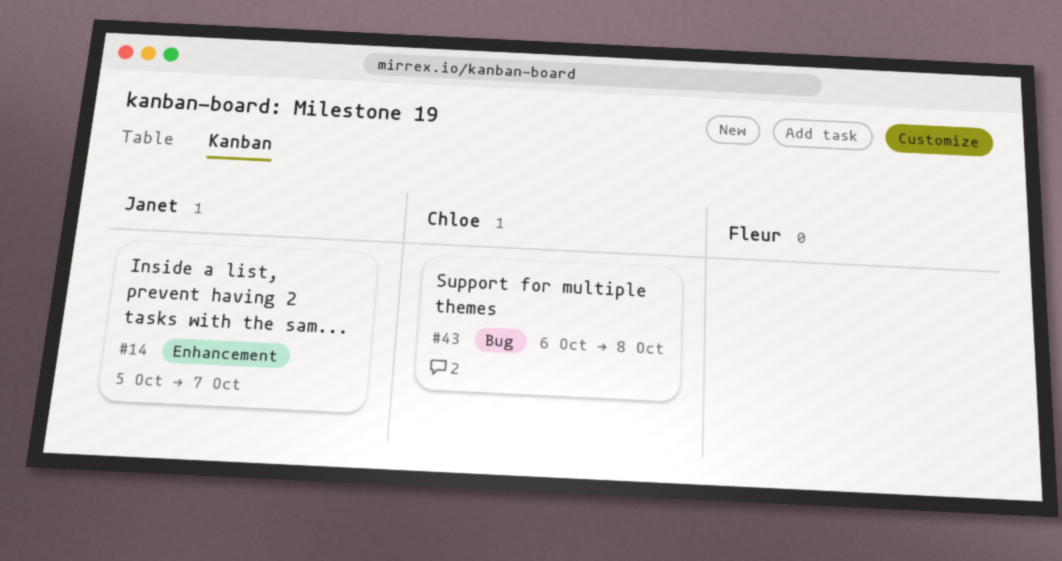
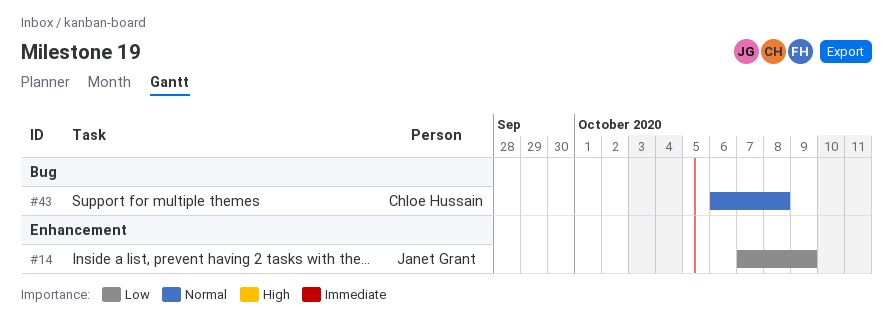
#14, start: Oct 5 -> Oct 7
#14, due: Oct 7 -> Oct 9

